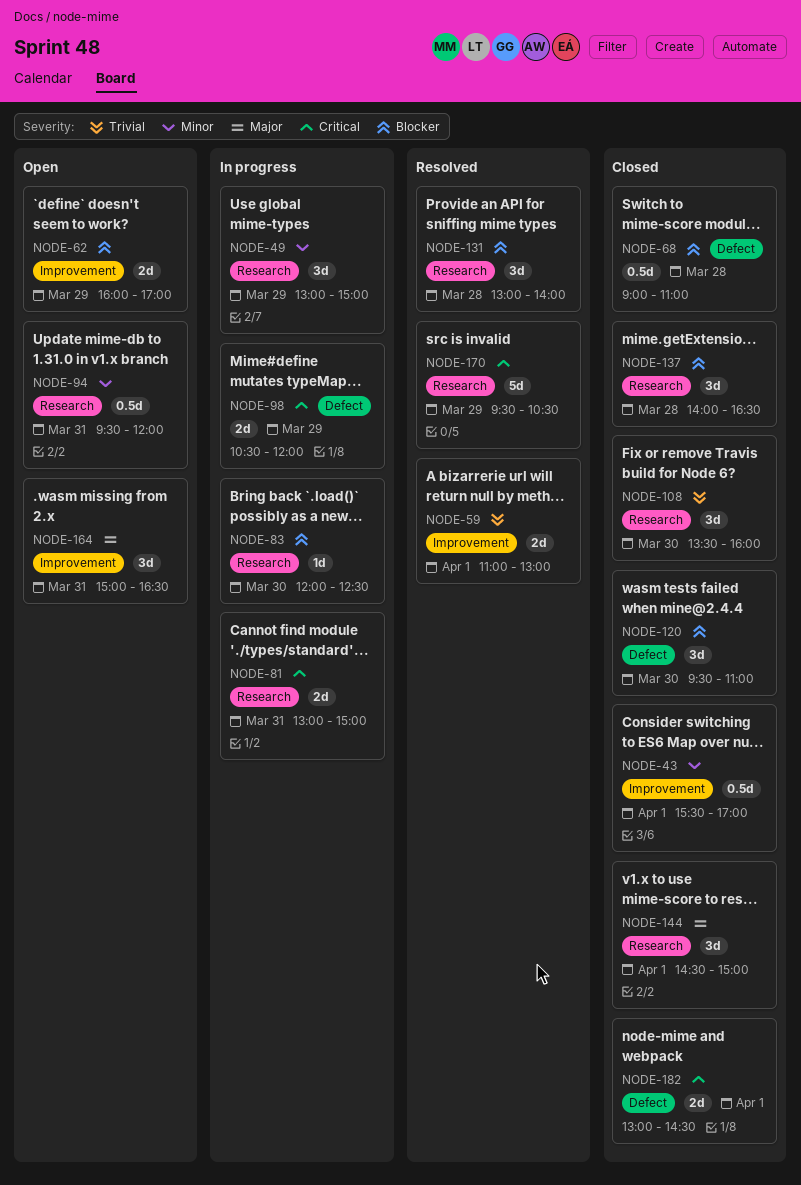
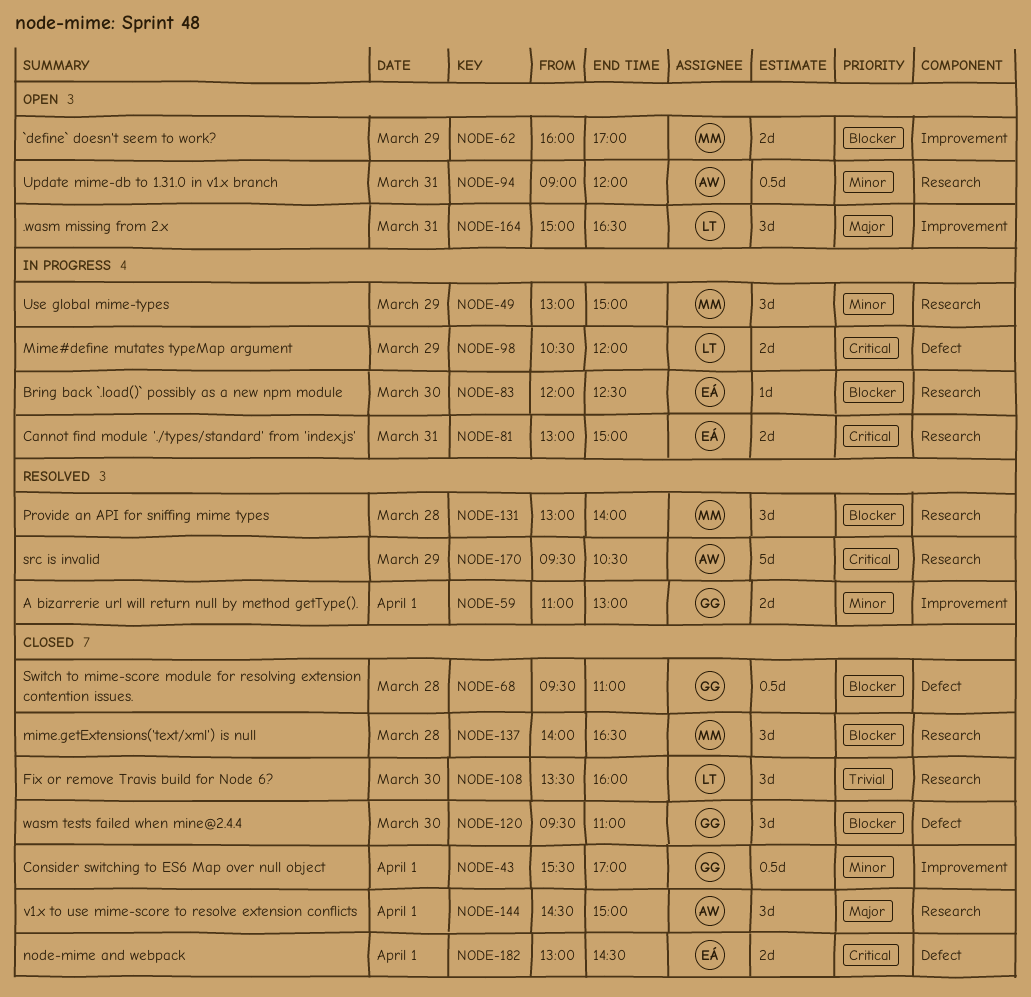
NODE-59, priority: Trivial -> Minor
NODE-68, begins: 09:00 -> 09:30
NODE-94, begins: 09:30 -> 09:00

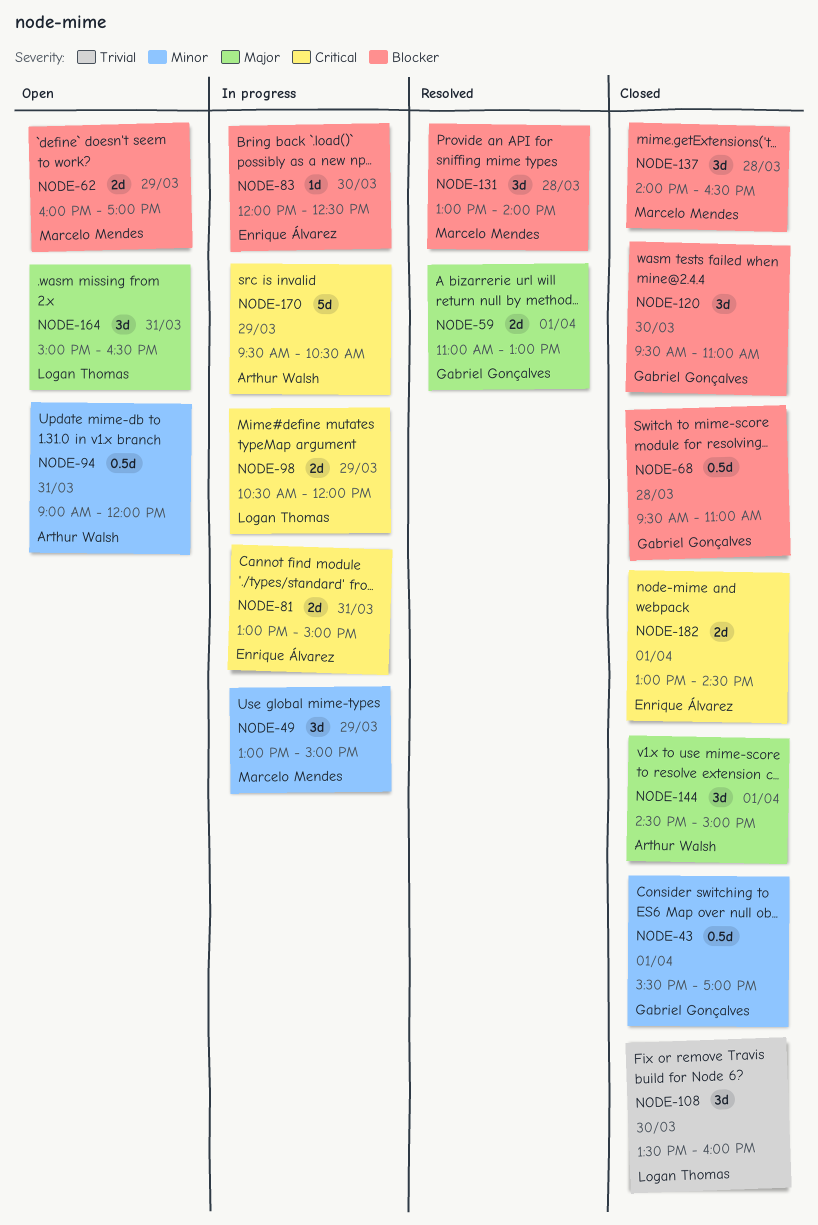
NODE-59, priority: Minor -> Major
NODE-170, status: Resolved -> In progress

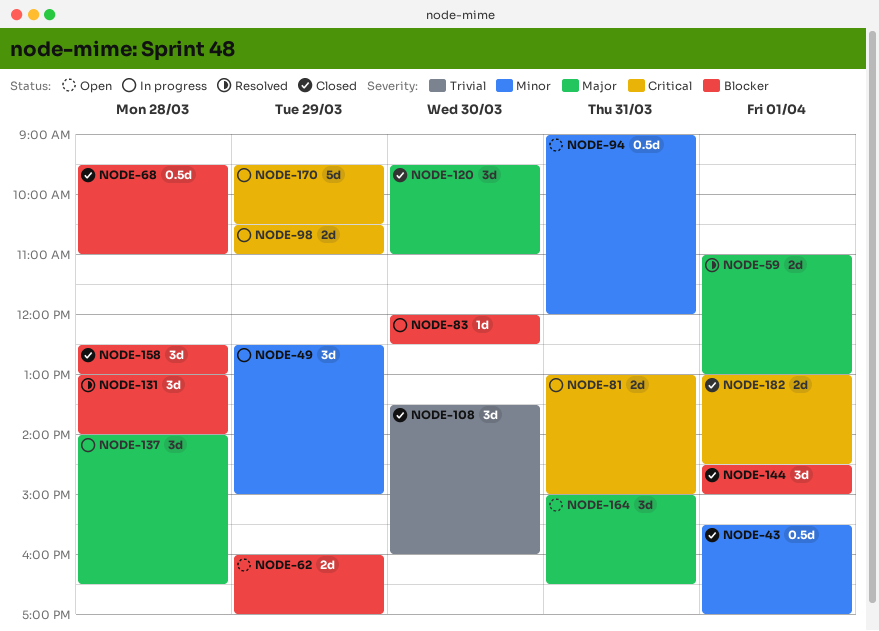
NODE-49, begins: 13:00 -> 12:30
NODE-98, ends: 12:00 -> 11:00
NODE-120, priority: Blocker -> Major
NODE-137, status: Closed -> In progress
NODE-137, priority: Blocker -> Major
NODE-144, priority: Major -> Blocker
NODE-158: none -> present

